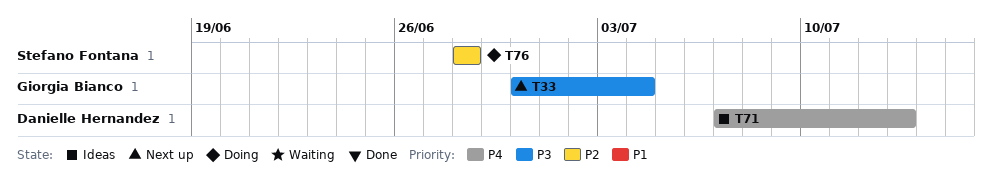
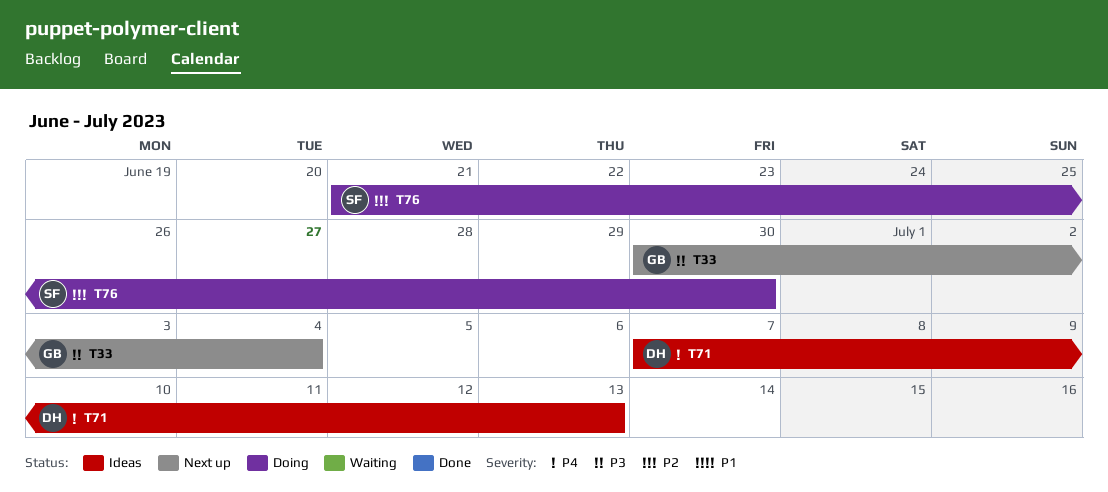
T76, start: Jun 28 -> Jun 21
T76, due: Jun 28 -> Jun 30

